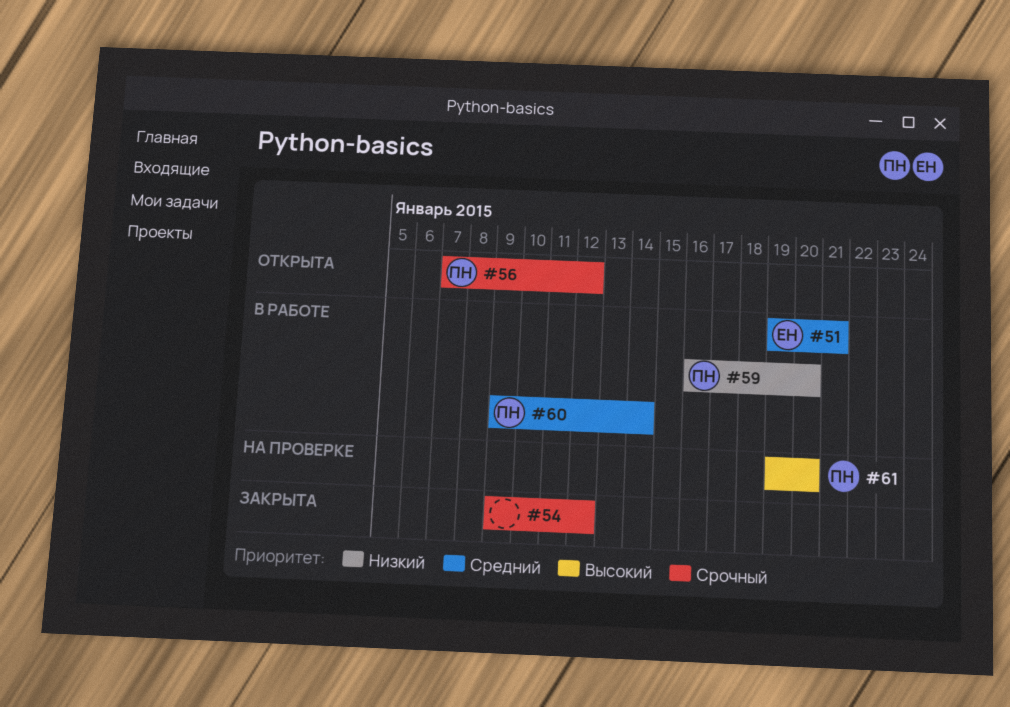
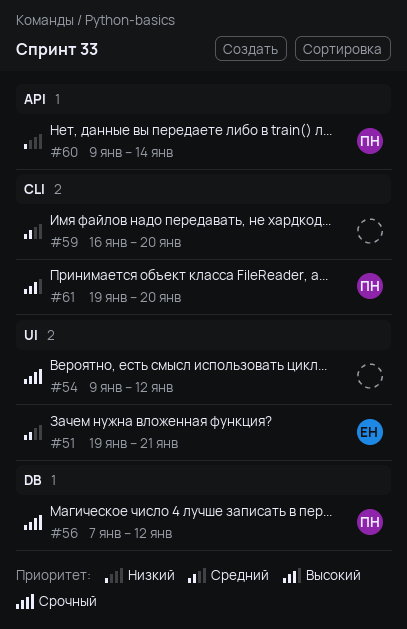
#59, owner: ПН -> none
#59, priority: Низкий -> Средний
#60, priority: Средний -> Низкий

